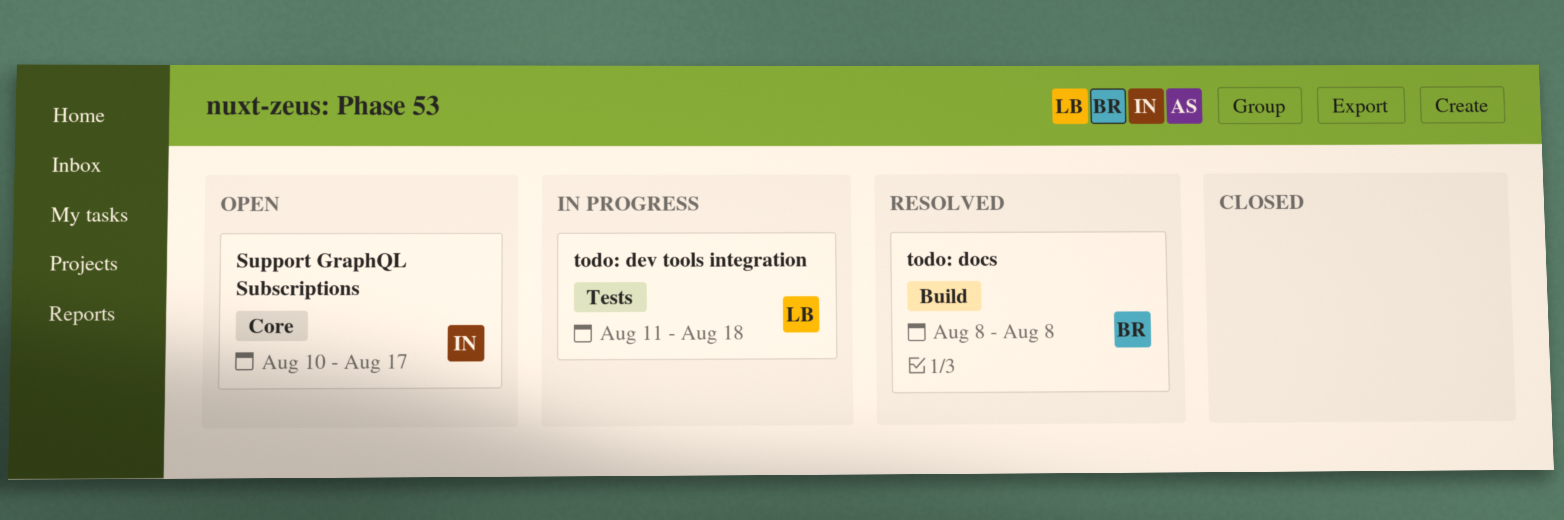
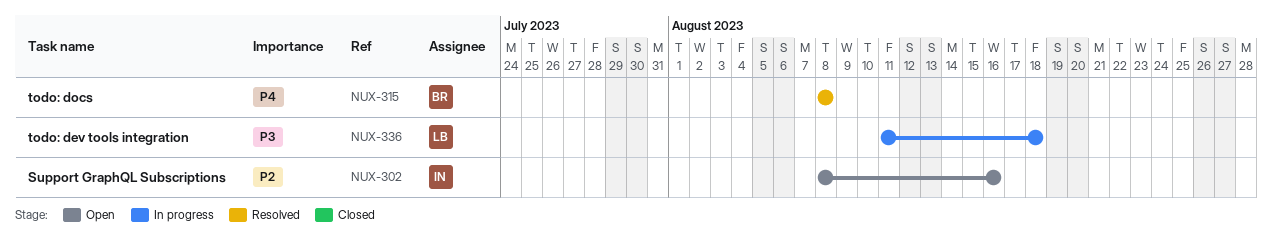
Support GraphQL Subscriptions, start: Aug 10 -> Aug 8
Support GraphQL Subscriptions, due: Aug 17 -> Aug 16

